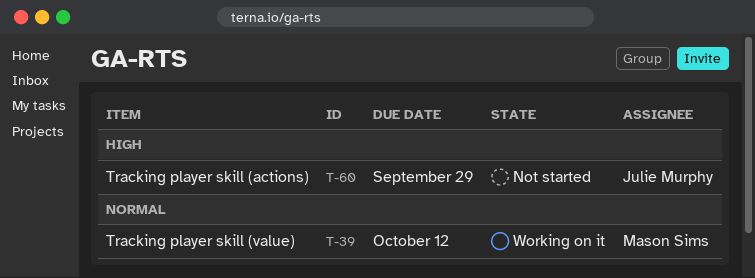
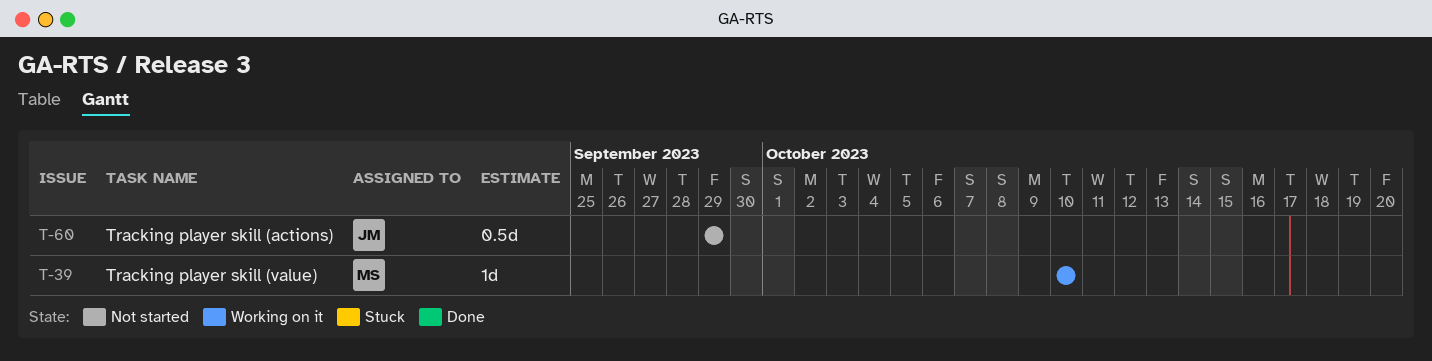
T-39, due: Oct 12 -> Oct 10

